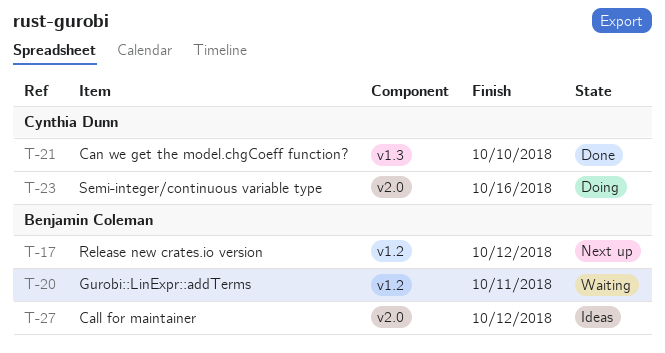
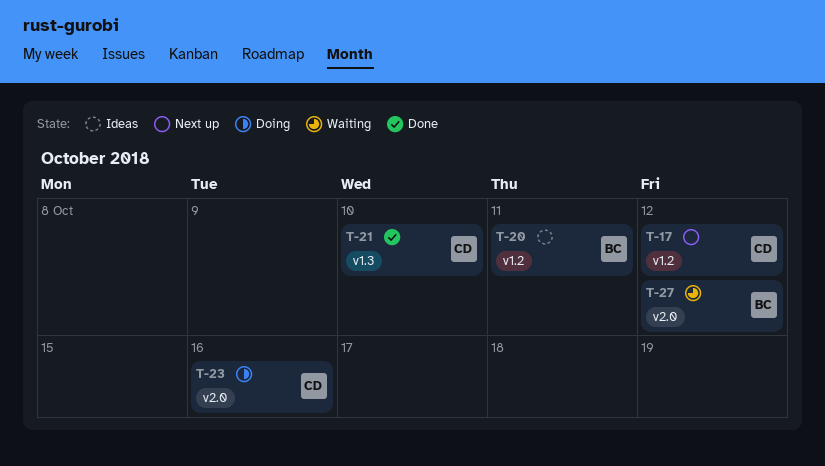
T-17, owner: Benjamin Coleman -> Cynthia Dunn
T-20, status: Waiting -> Ideas
T-27, status: Ideas -> Waiting

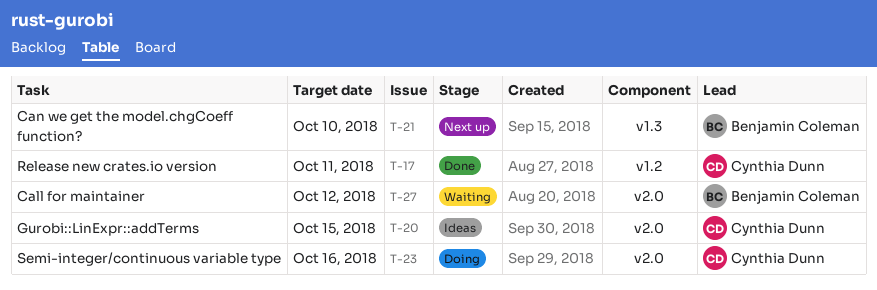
T-17, status: Next up -> Done
T-17, due: Oct 12 -> Oct 11
T-20, owner: Benjamin Coleman -> Cynthia Dunn
T-20, label: v1.2 -> v2.0
T-20, due: Oct 11 -> Oct 15
T-21, status: Done -> Next up
T-21, owner: Cynthia Dunn -> Benjamin Coleman

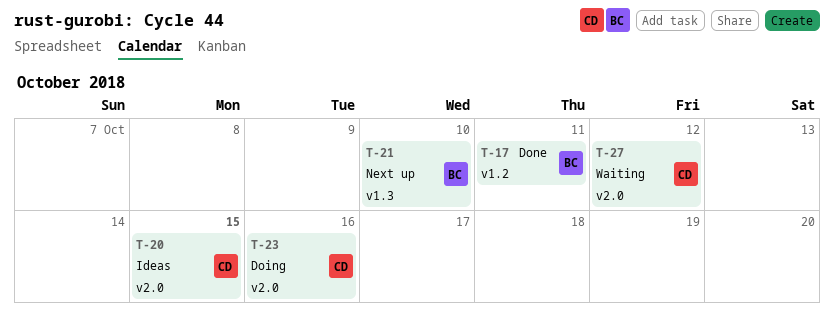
T-17, owner: Cynthia Dunn -> Benjamin Coleman
T-27, owner: Benjamin Coleman -> Cynthia Dunn

